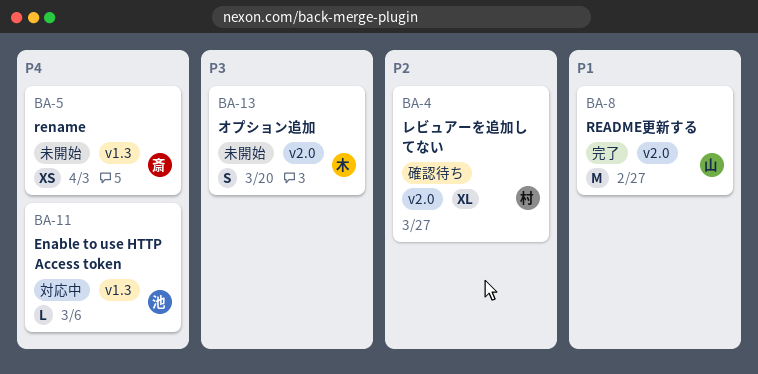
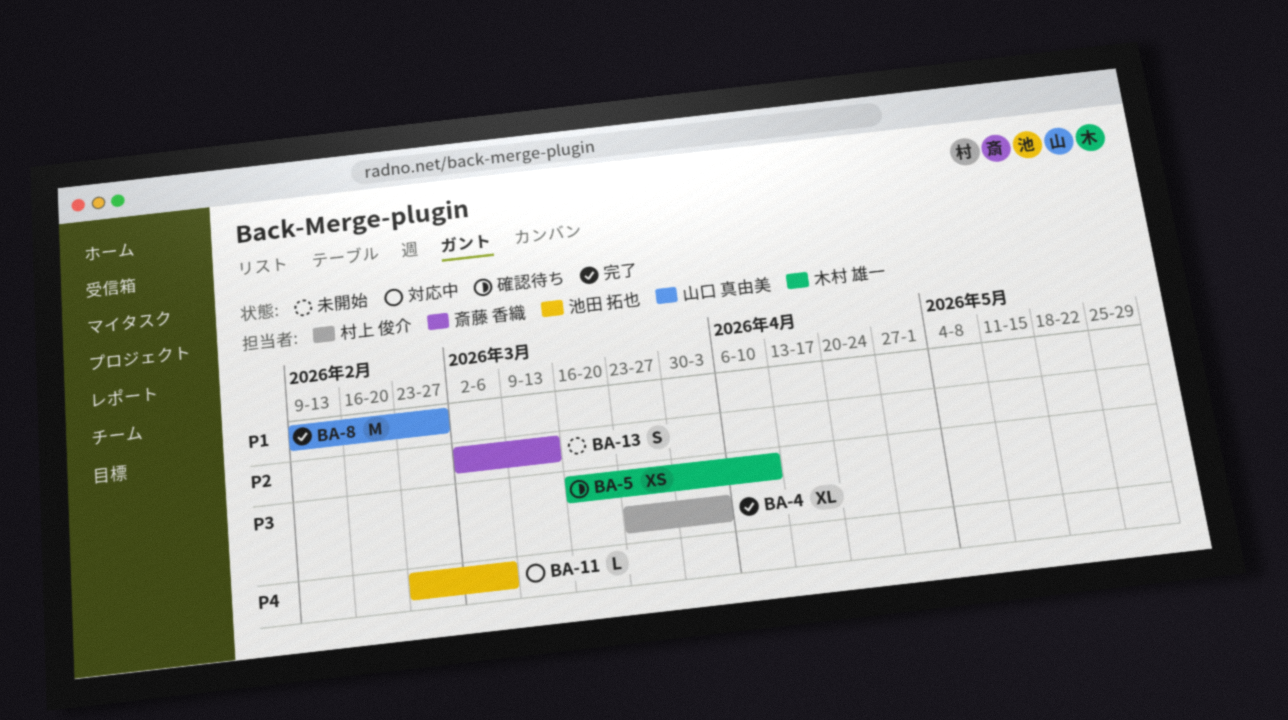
BA-4, status: 確認待ち -> 完了
BA-4, priority: P2 -> P3
BA-4, due: Mar 27 -> Apr 3
BA-5, status: 未開始 -> 確認待ち
BA-5, owner: 斎藤 香織 -> 木村 雄一
BA-5, priority: P4 -> P3
BA-5, due: Apr 3 -> Apr 10
BA-13, owner: 木村 雄一 -> 斎藤 香織
BA-13, priority: P3 -> P2
BA-13, due: Mar 20 -> Mar 13

